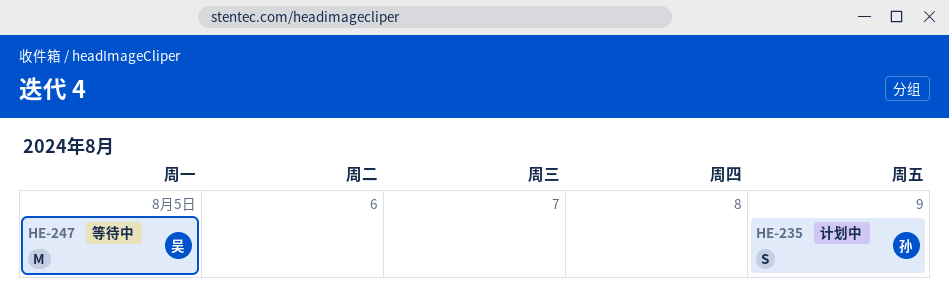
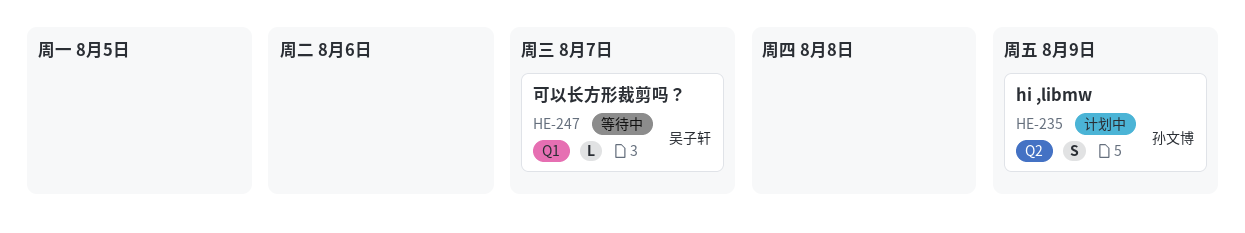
HE-247, estimate: M -> L
HE-247, due: Aug 5 -> Aug 7

